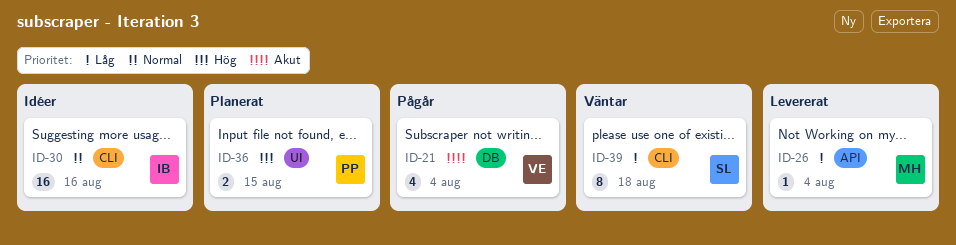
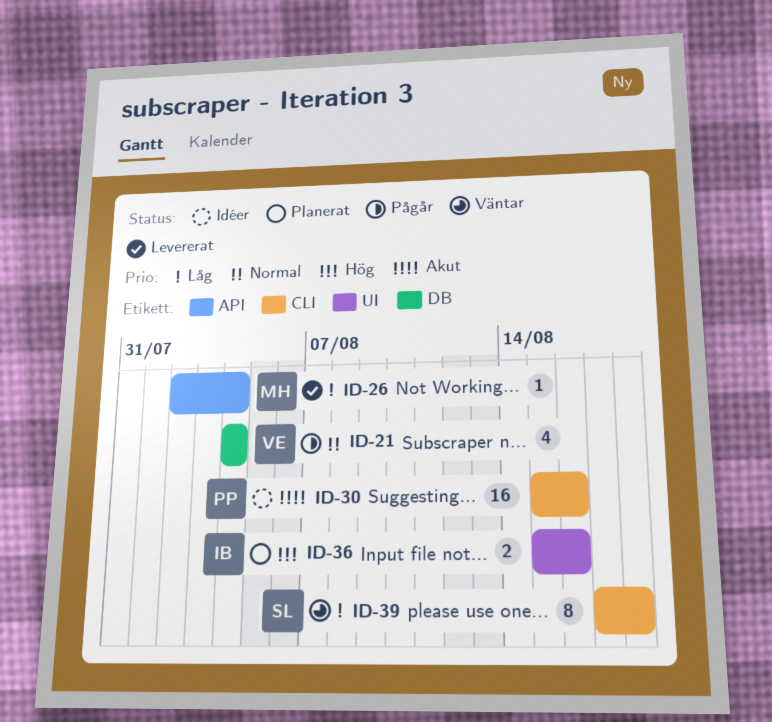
ID-21, priority: Akut -> Normal
ID-30, owner: IB -> PP
ID-30, priority: Normal -> Akut
ID-36, owner: PP -> IB
ID-36, due: Aug 15 -> Aug 16

